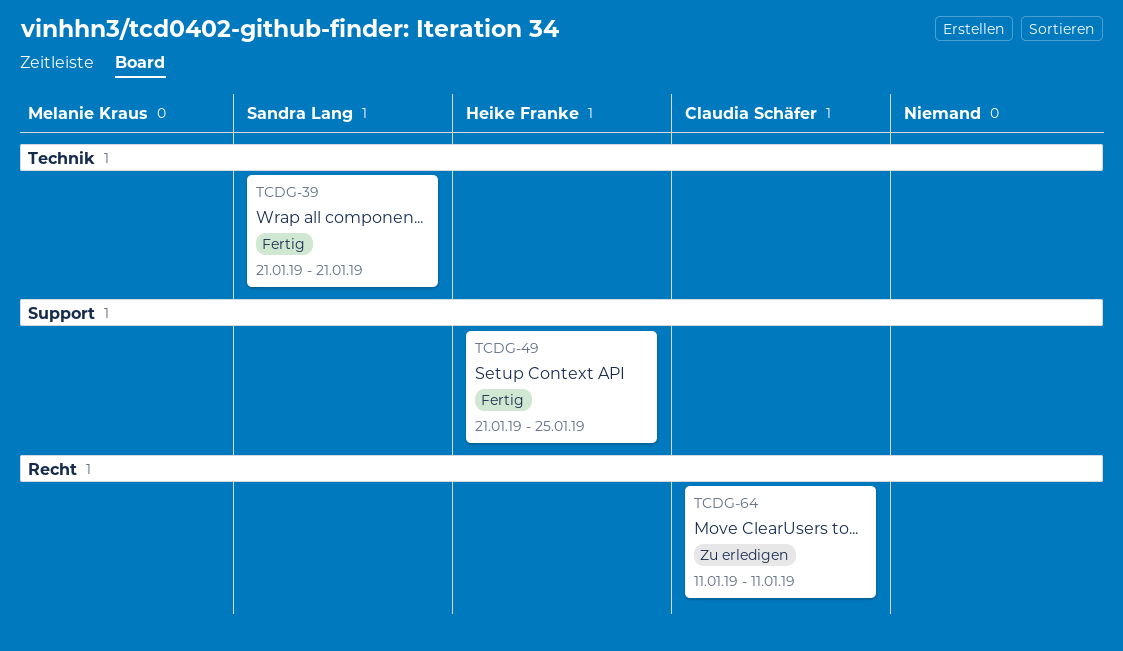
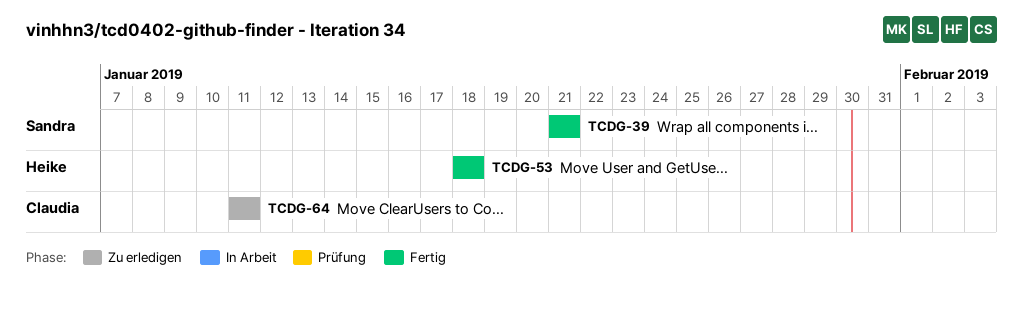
TCDG-49: present -> none
TCDG-53: none -> present

